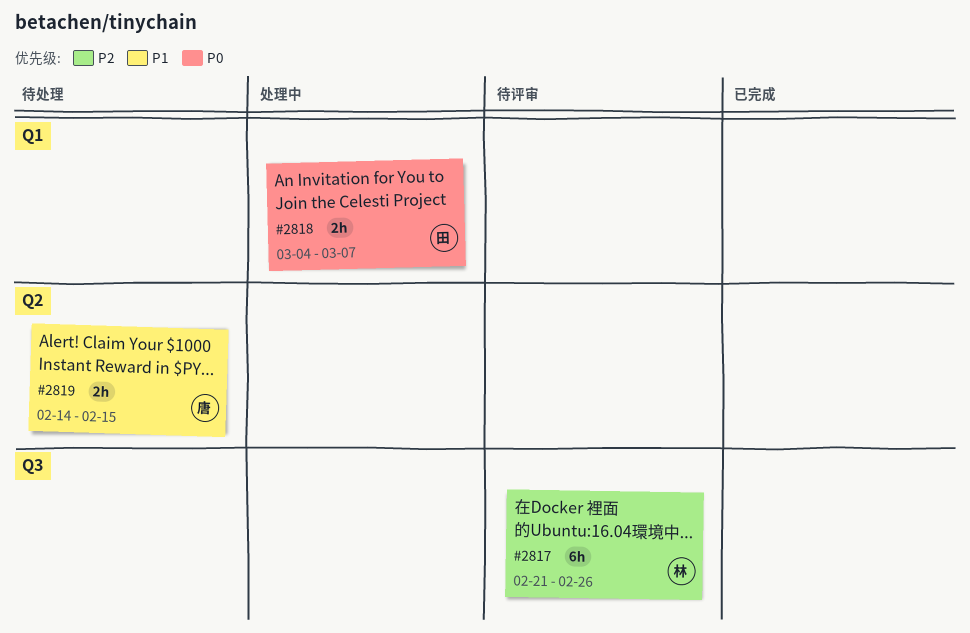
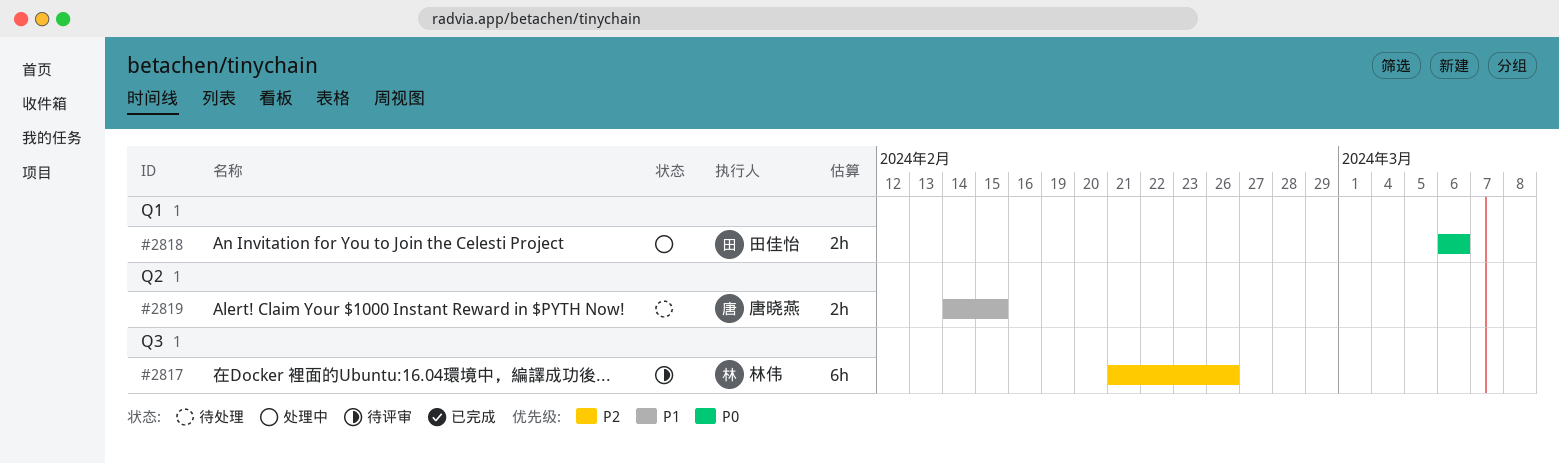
#2818, start: Mar 4 -> Mar 6
#2818, due: Mar 7 -> Mar 6

